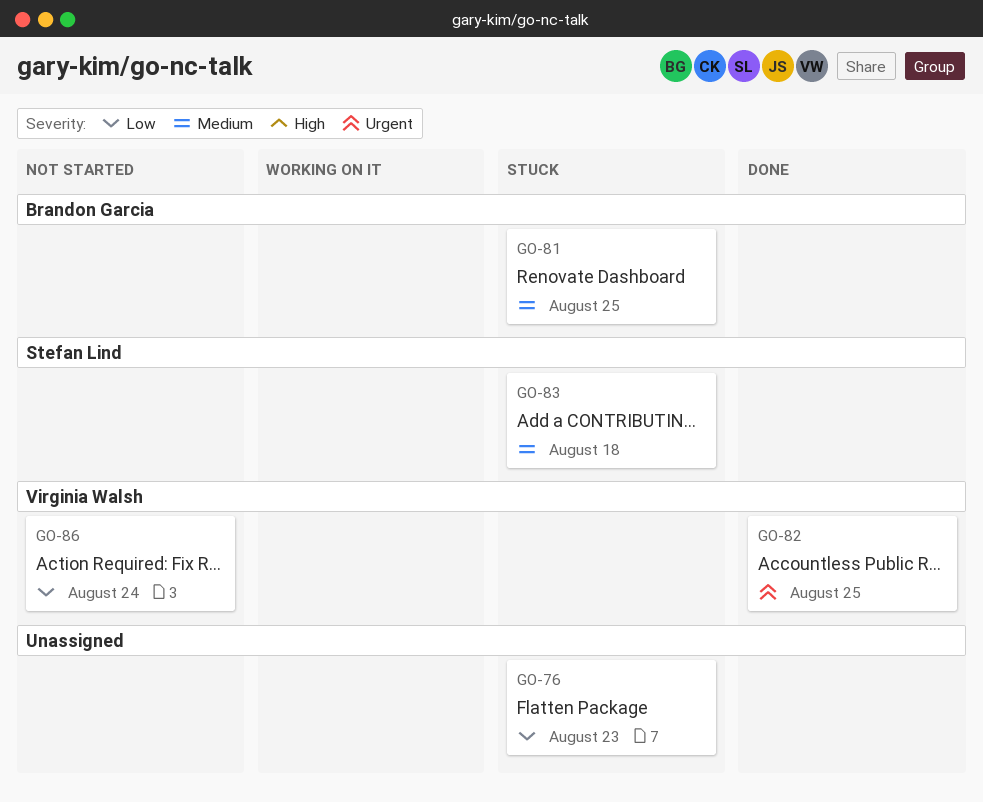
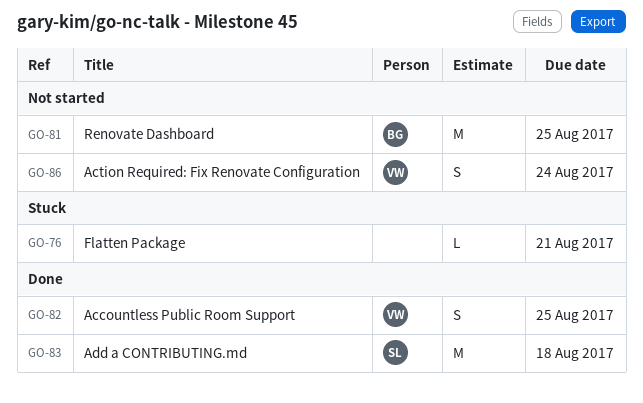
GO-76, due: Aug 23 -> Aug 21
GO-81, status: Stuck -> Not started
GO-83, status: Stuck -> Done

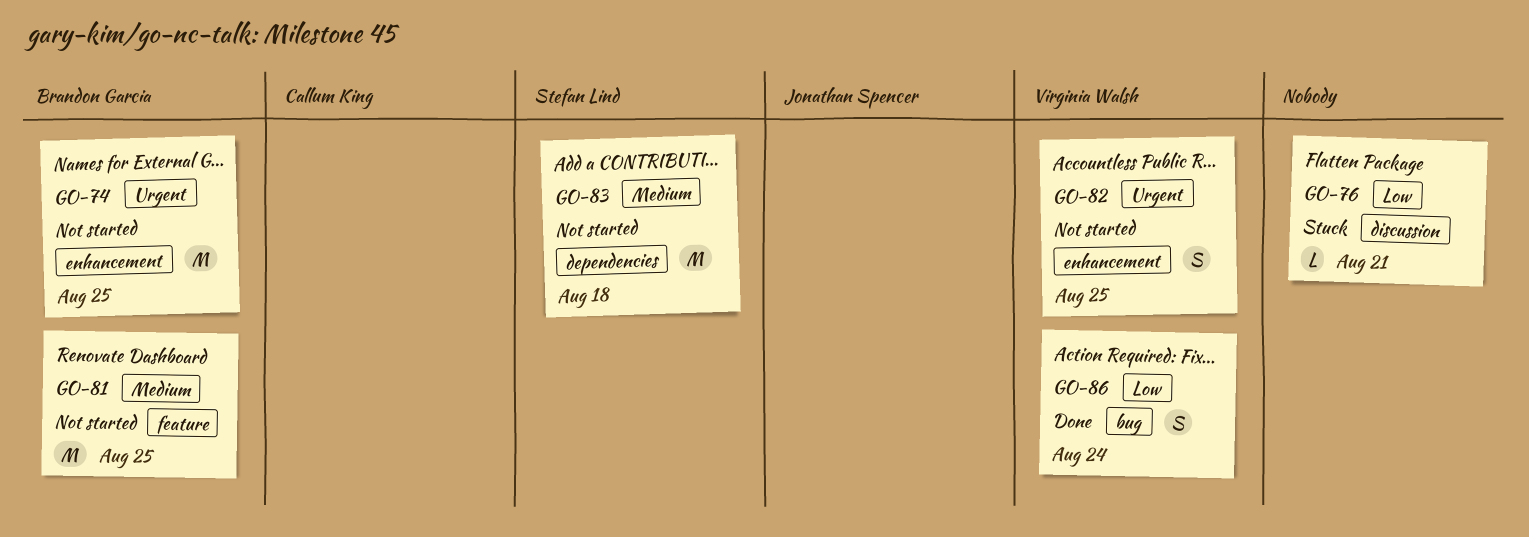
GO-74: none -> present
GO-82, status: Done -> Not started
GO-83, status: Done -> Not started
GO-86, status: Not started -> Done

